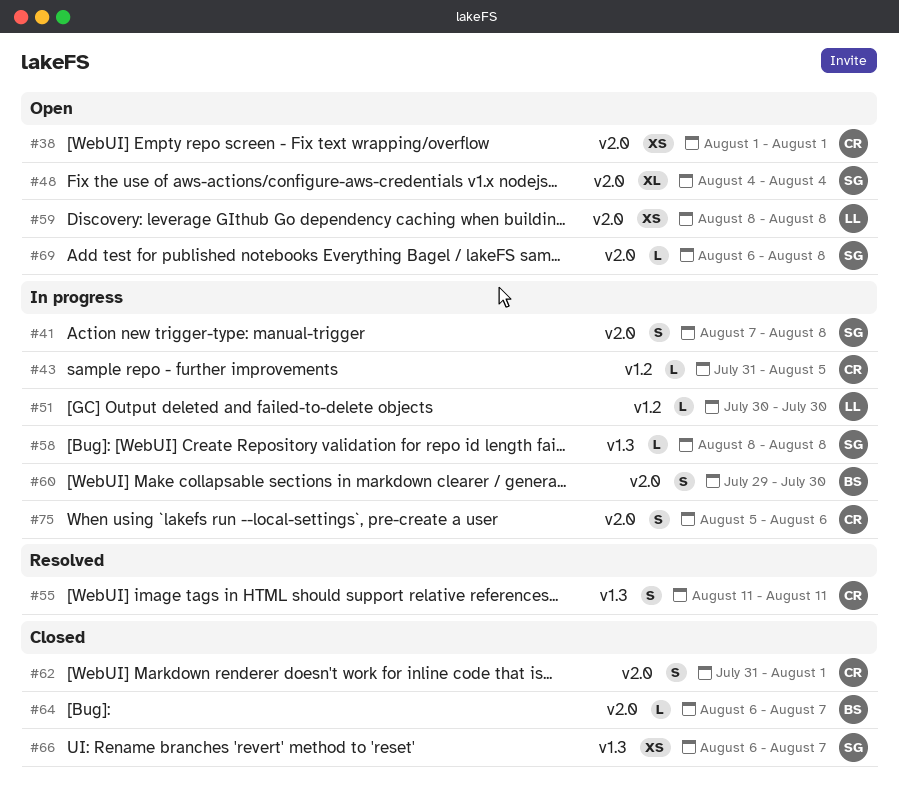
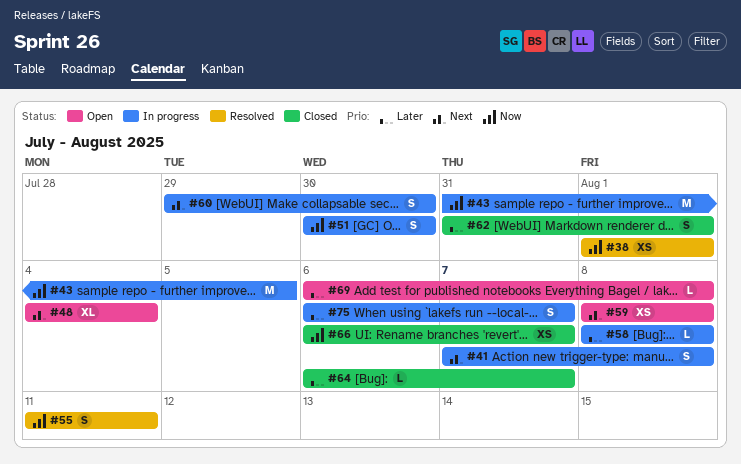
#38, status: Open -> Resolved
#43, estimate: L -> M
#51, estimate: L -> S
#75, start: Aug 5 -> Aug 6
#75, due: Aug 6 -> Aug 7

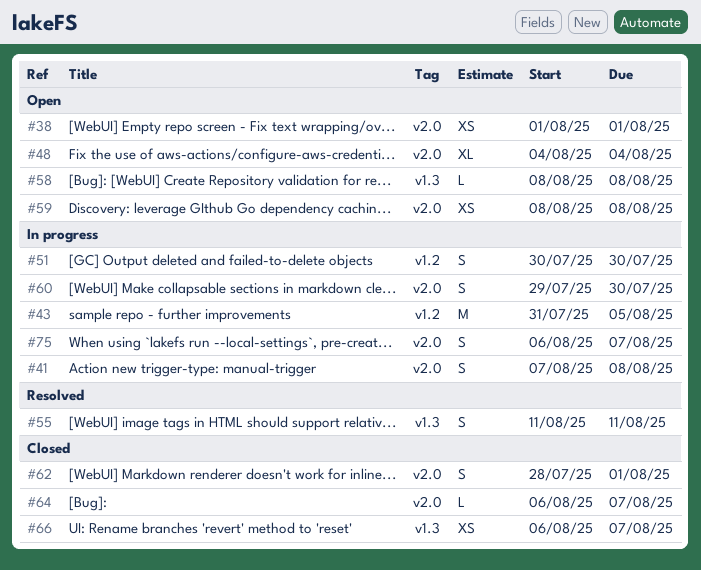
#38, status: Resolved -> Open
#58, status: In progress -> Open
#62, start: Jul 31 -> Jul 28
#69: present -> none

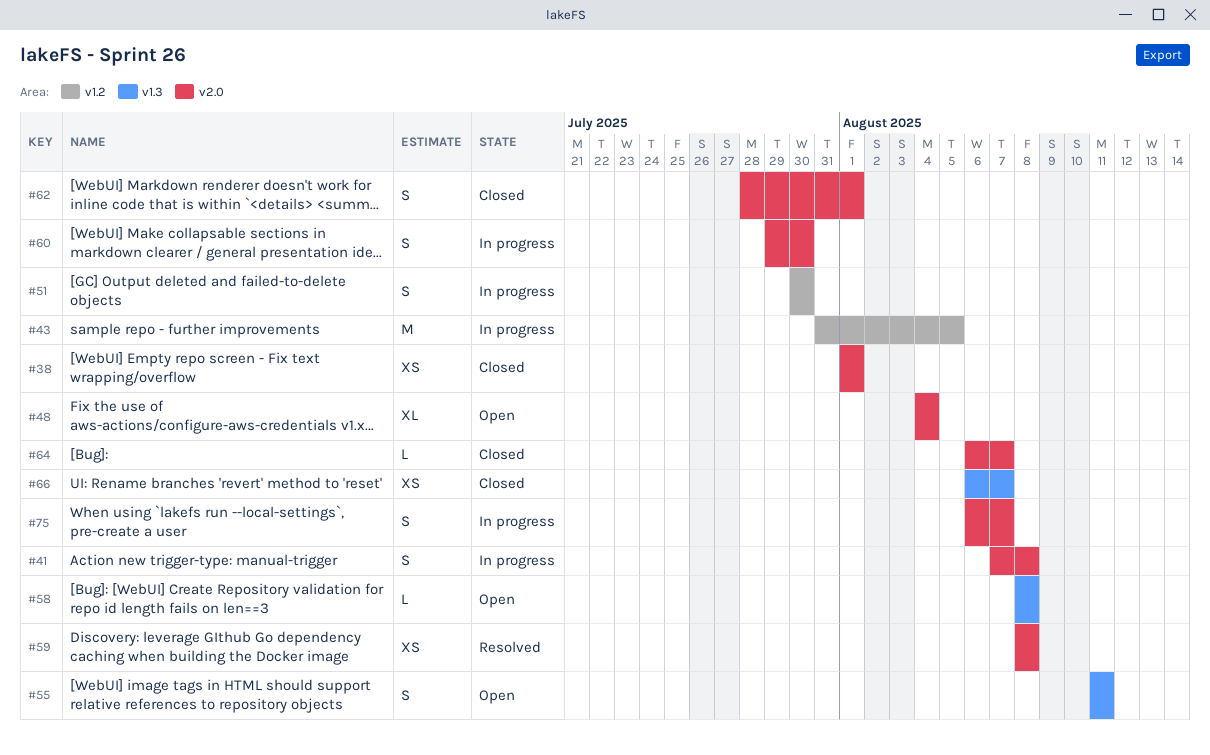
#38, status: Open -> Closed
#55, status: Resolved -> Open
#59, status: Open -> Resolved

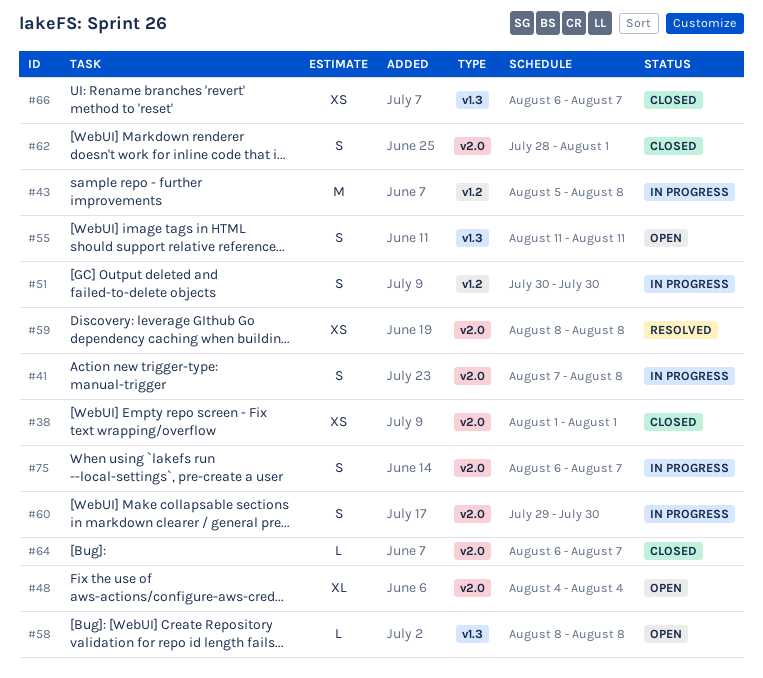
#43, start: Jul 31 -> Aug 5
#43, due: Aug 5 -> Aug 8

